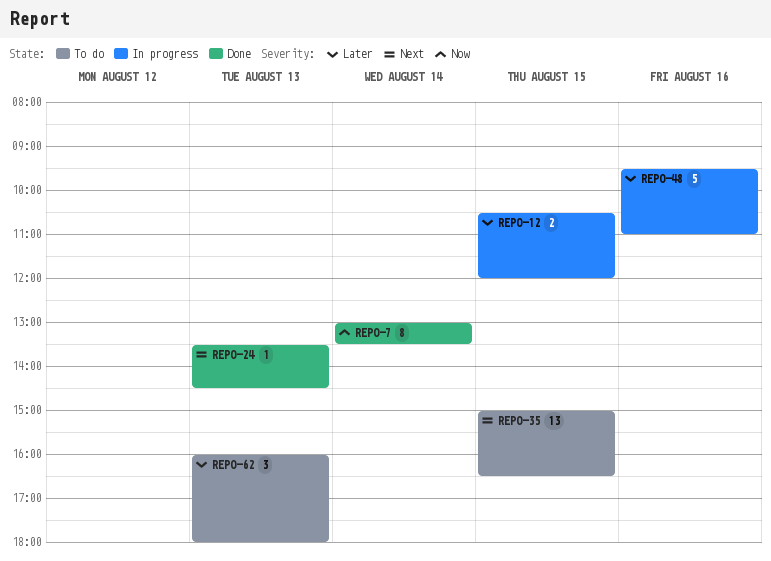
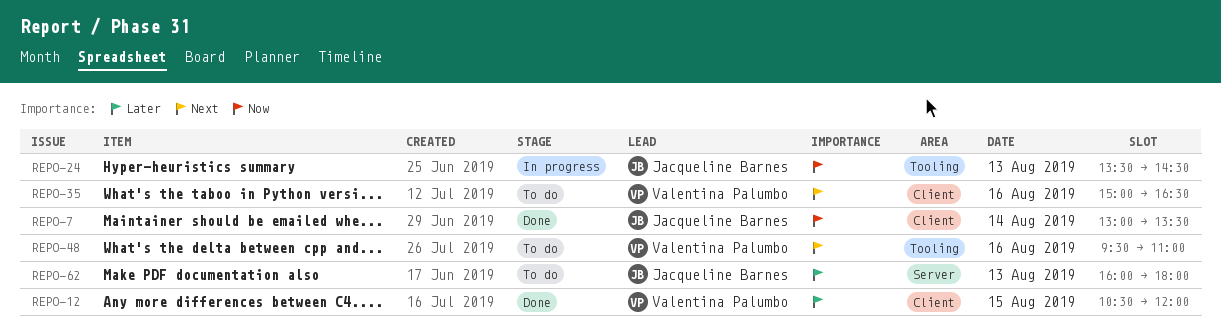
REPO-12, status: In progress -> Done
REPO-24, status: Done -> In progress
REPO-24, priority: Next -> Now
REPO-35, day: Aug 15 -> Aug 16
REPO-48, status: In progress -> To do
REPO-48, priority: Later -> Next

